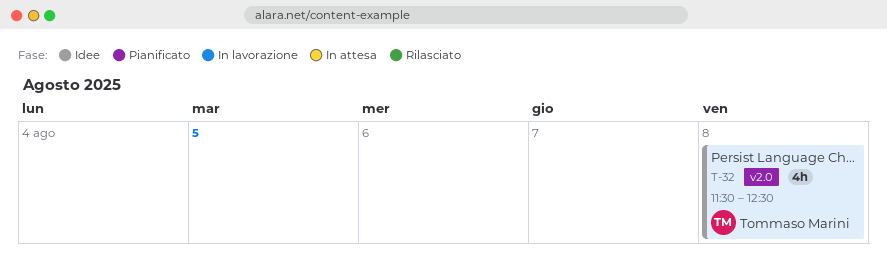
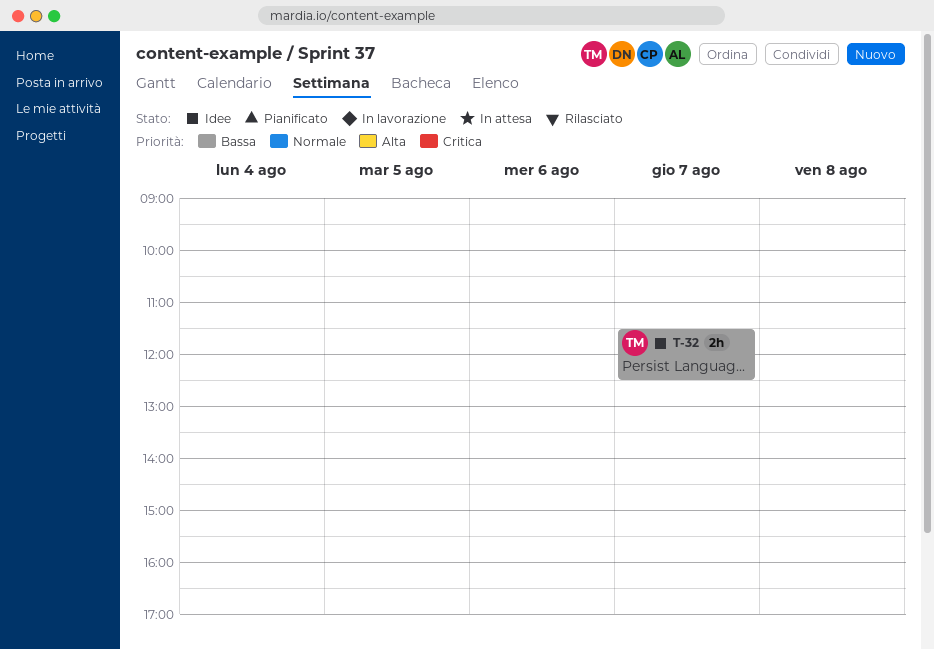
T-32, estimate: 4h -> 2h
T-32, day: Aug 8 -> Aug 7

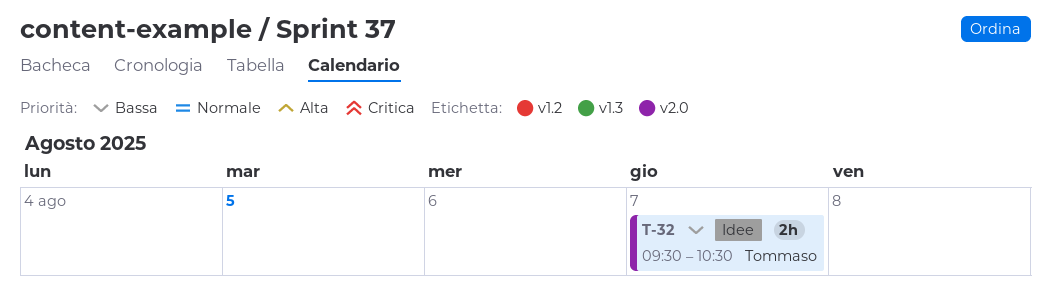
T-32, begins: 11:30 -> 09:30
T-32, ends: 12:30 -> 10:30

